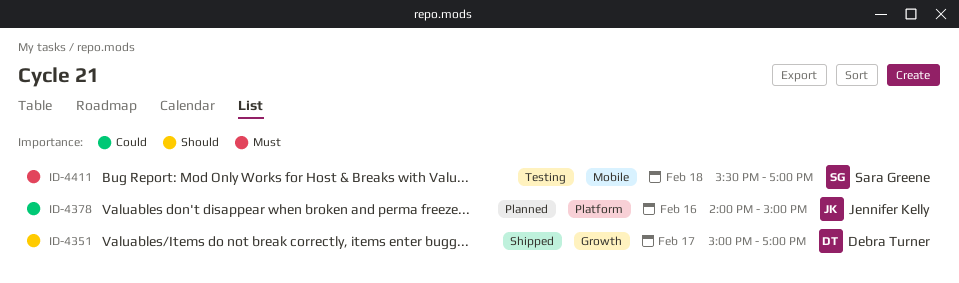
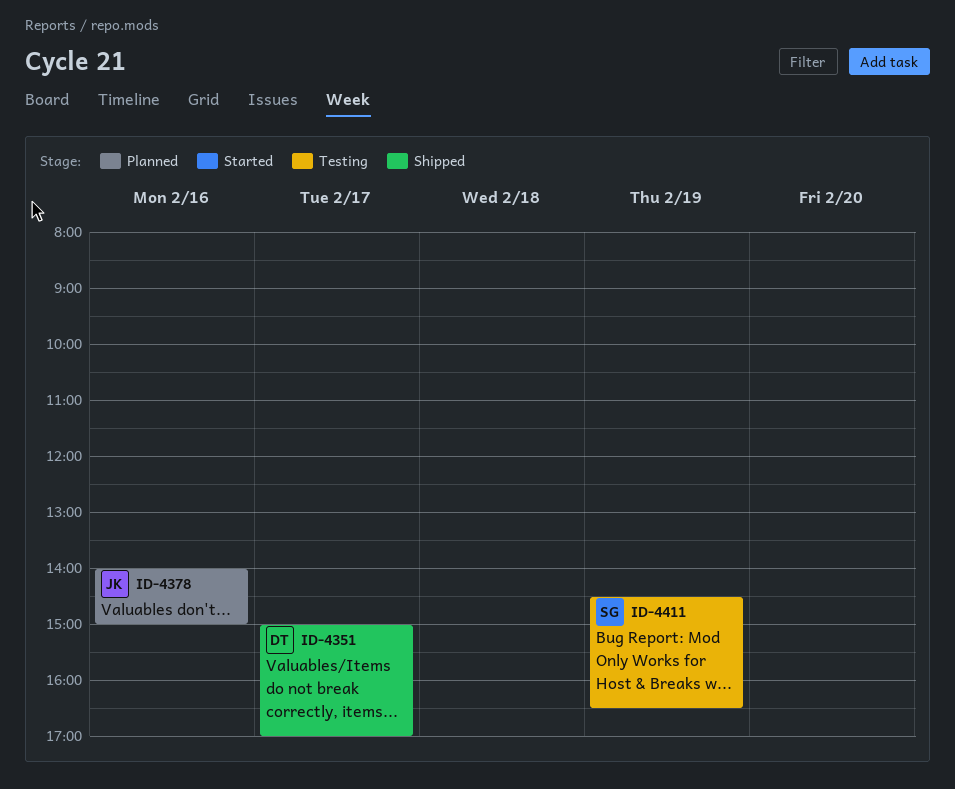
ID-4411, day: Feb 18 -> Feb 19
ID-4411, begins: 15:30 -> 14:30
ID-4411, ends: 17:00 -> 16:30

